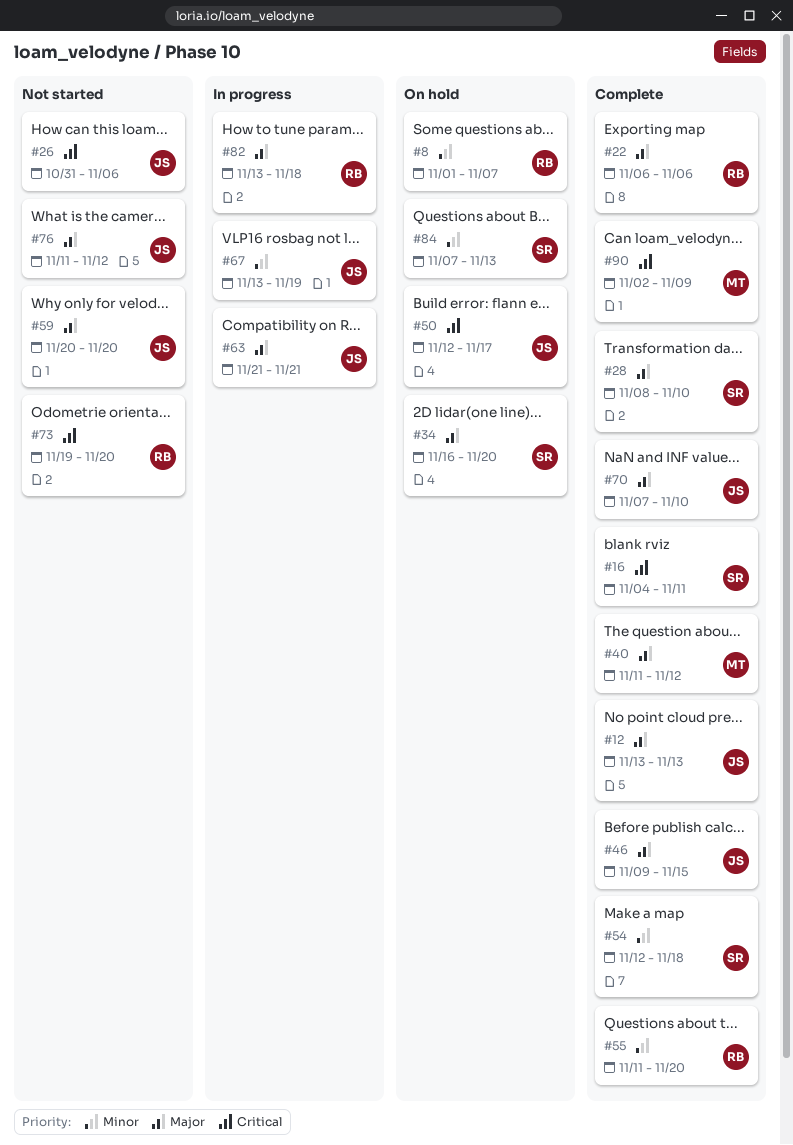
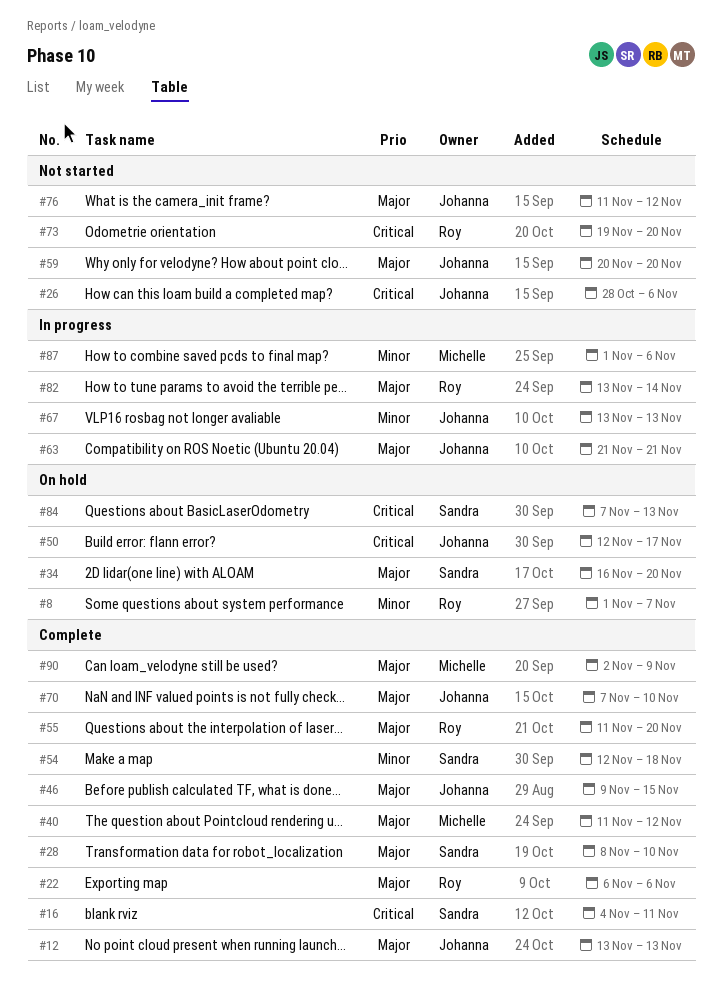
#26, start: Oct 31 -> Oct 28
#55, priority: Minor -> Major
#67, due: Nov 19 -> Nov 13
#82, due: Nov 18 -> Nov 14
#84, priority: Minor -> Critical
#87: none -> present
#90, priority: Critical -> Major

